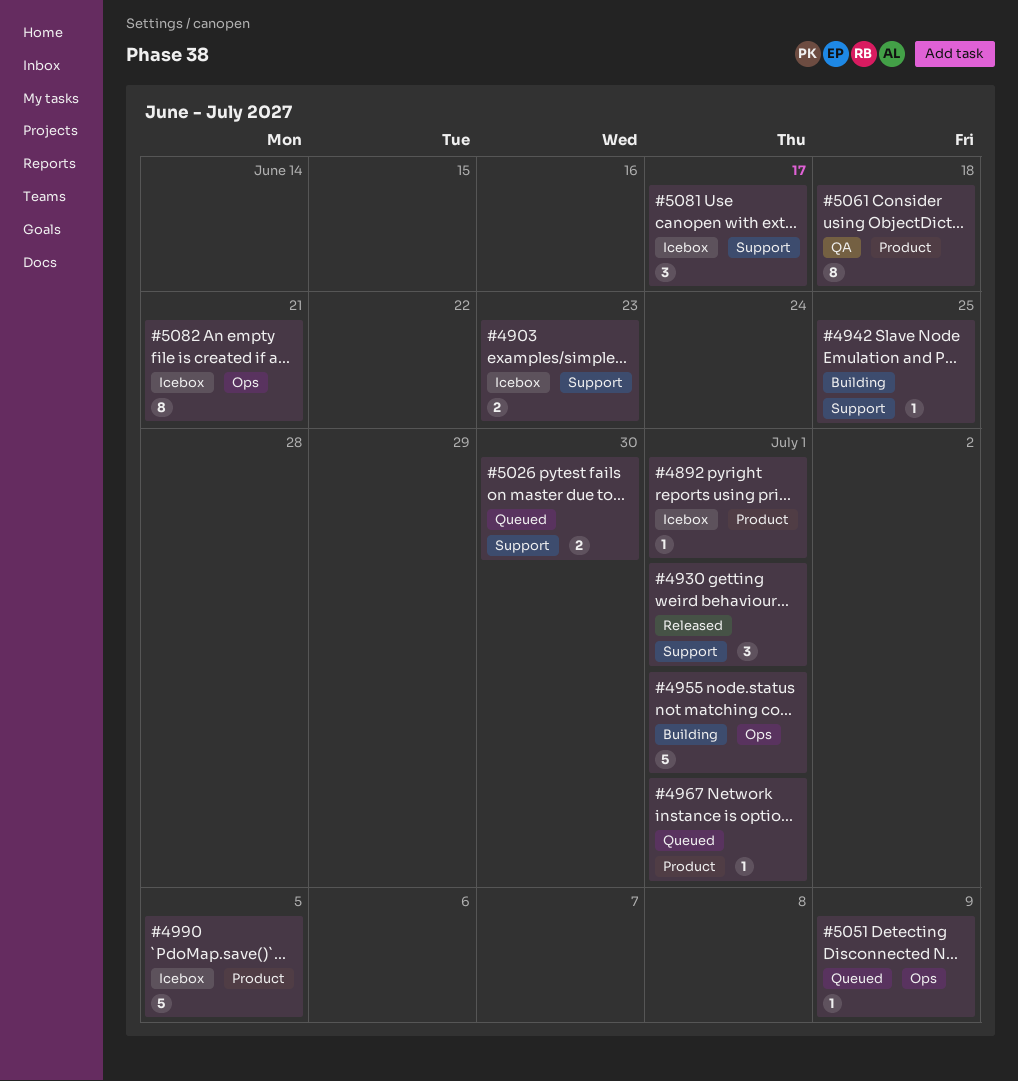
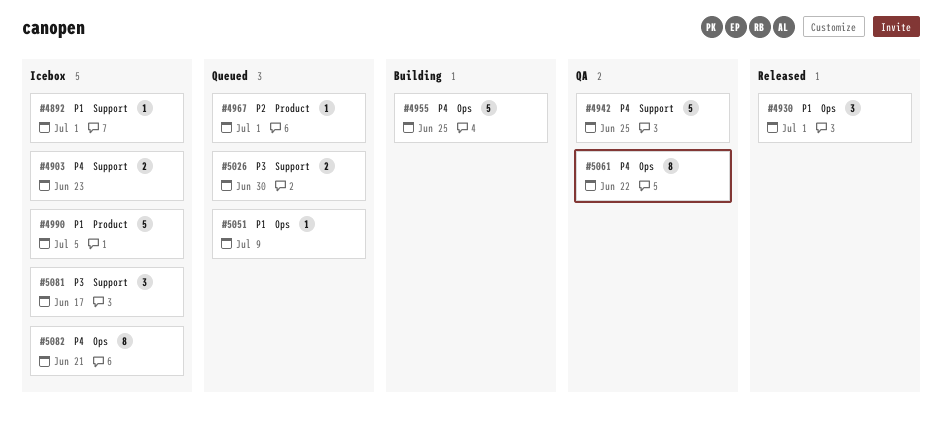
#4892, label: Product -> Support
#4930, label: Support -> Ops
#4942, status: Building -> QA
#4942, estimate: 1 -> 5
#4955, due: Jul 1 -> Jun 25
#5061, label: Product -> Ops
#5061, due: Jun 18 -> Jun 22

